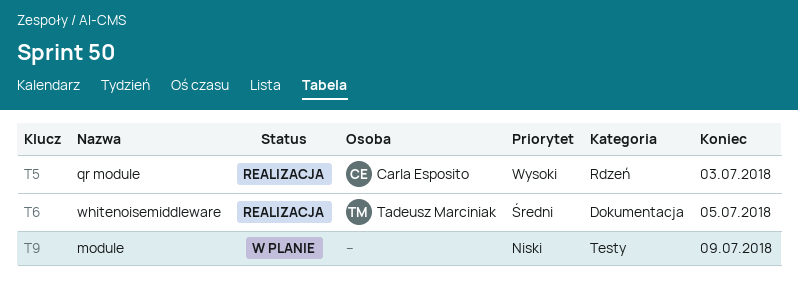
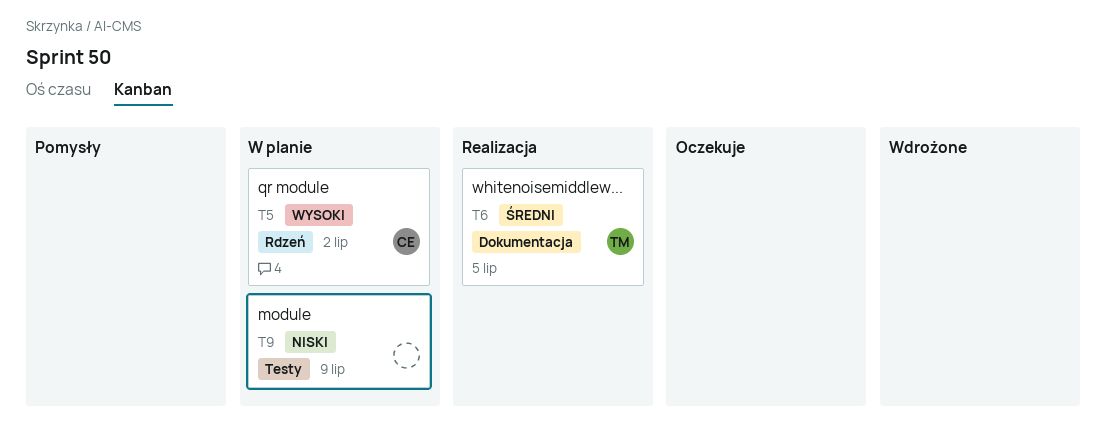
T5, status: Realizacja -> W planie
T5, due: Jul 3 -> Jul 2

